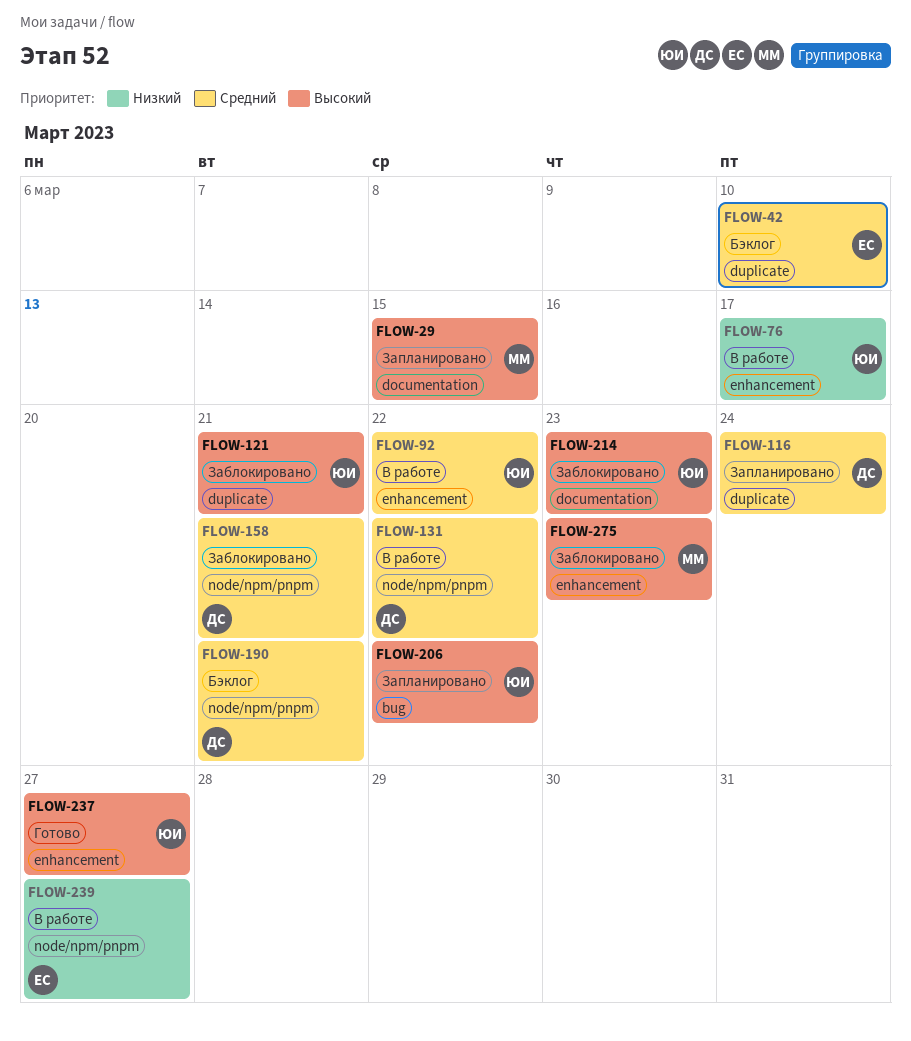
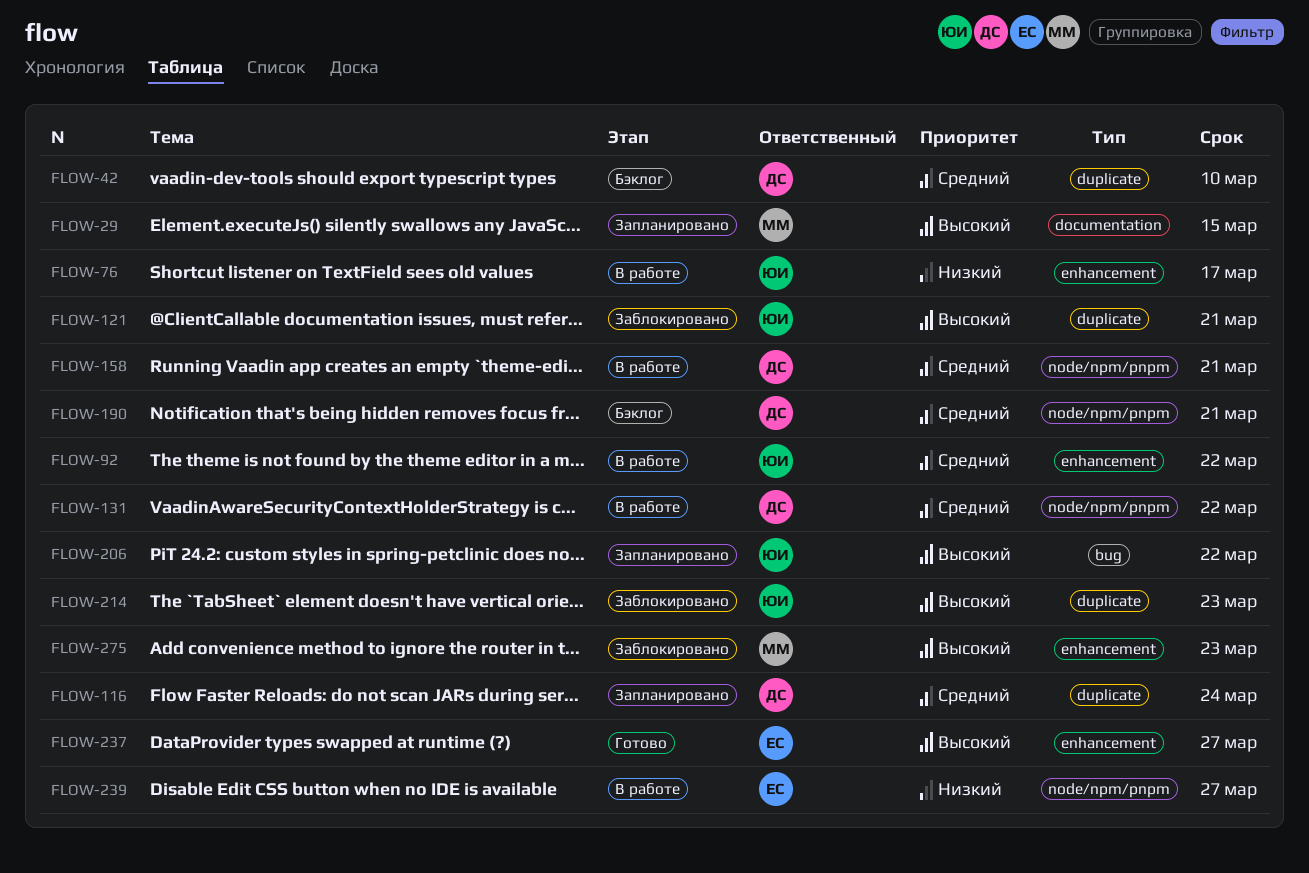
FLOW-42, owner: ЕС -> ДС
FLOW-158, status: Заблокировано -> В работе
FLOW-214, label: documentation -> duplicate
FLOW-237, owner: ЮИ -> ЕС

